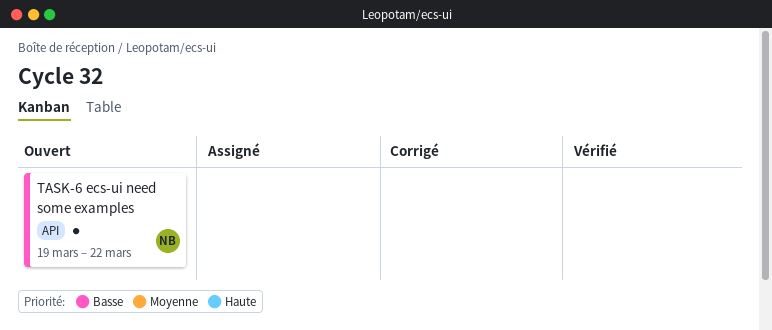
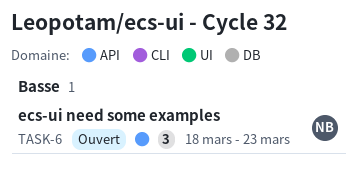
TASK-6, estimate: 1 -> 3
TASK-6, start: Mar 19 -> Mar 18
TASK-6, due: Mar 22 -> Mar 23

